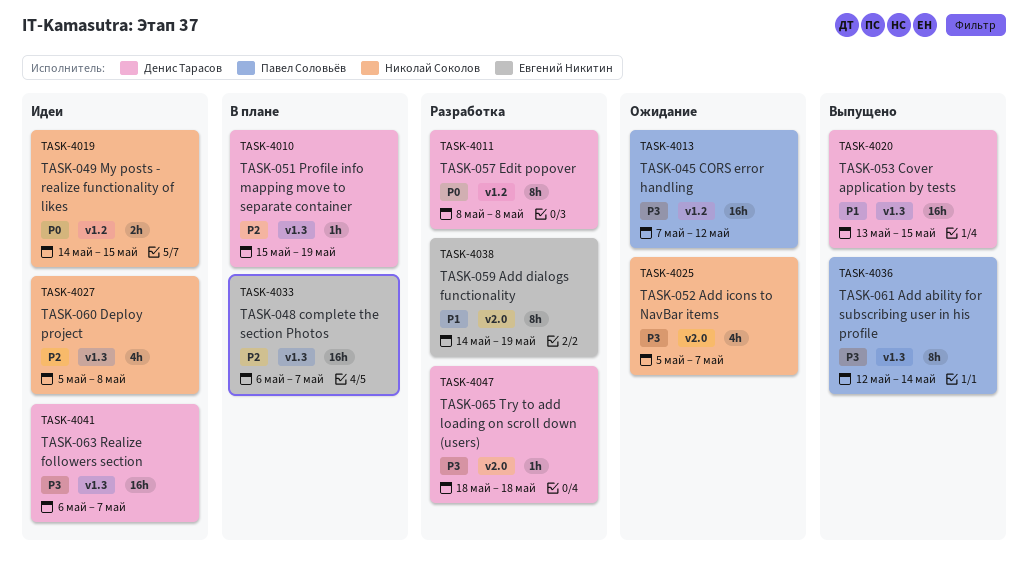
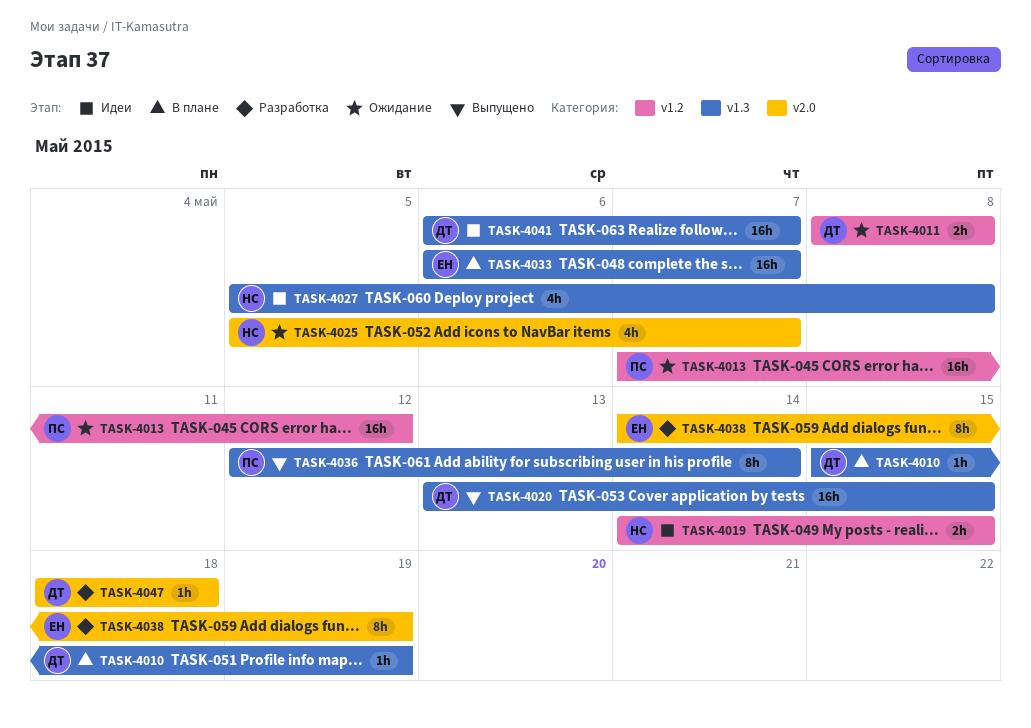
TASK-4011, status: Разработка -> Ожидание
TASK-4011, estimate: 8h -> 2h

